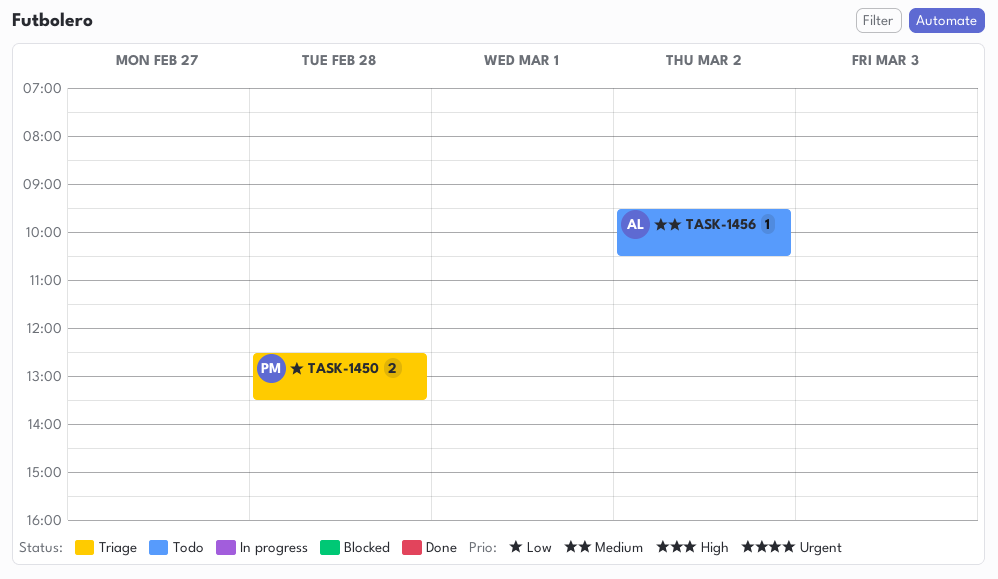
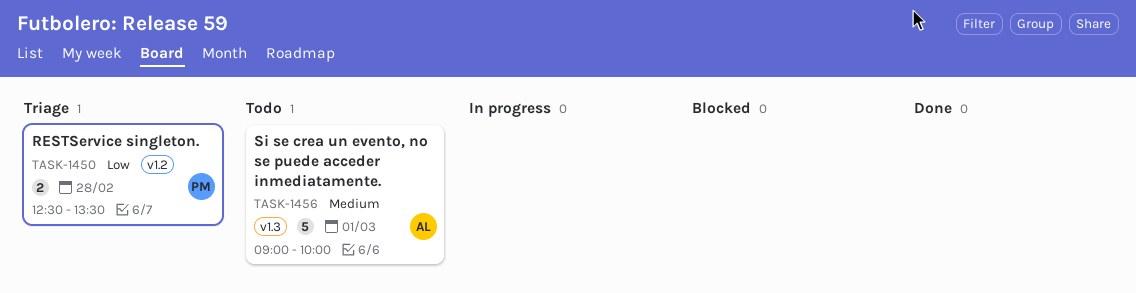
TASK-1456, estimate: 1 -> 5
TASK-1456, day: Mar 2 -> Mar 1
TASK-1456, begins: 09:30 -> 09:00
TASK-1456, ends: 10:30 -> 10:00

